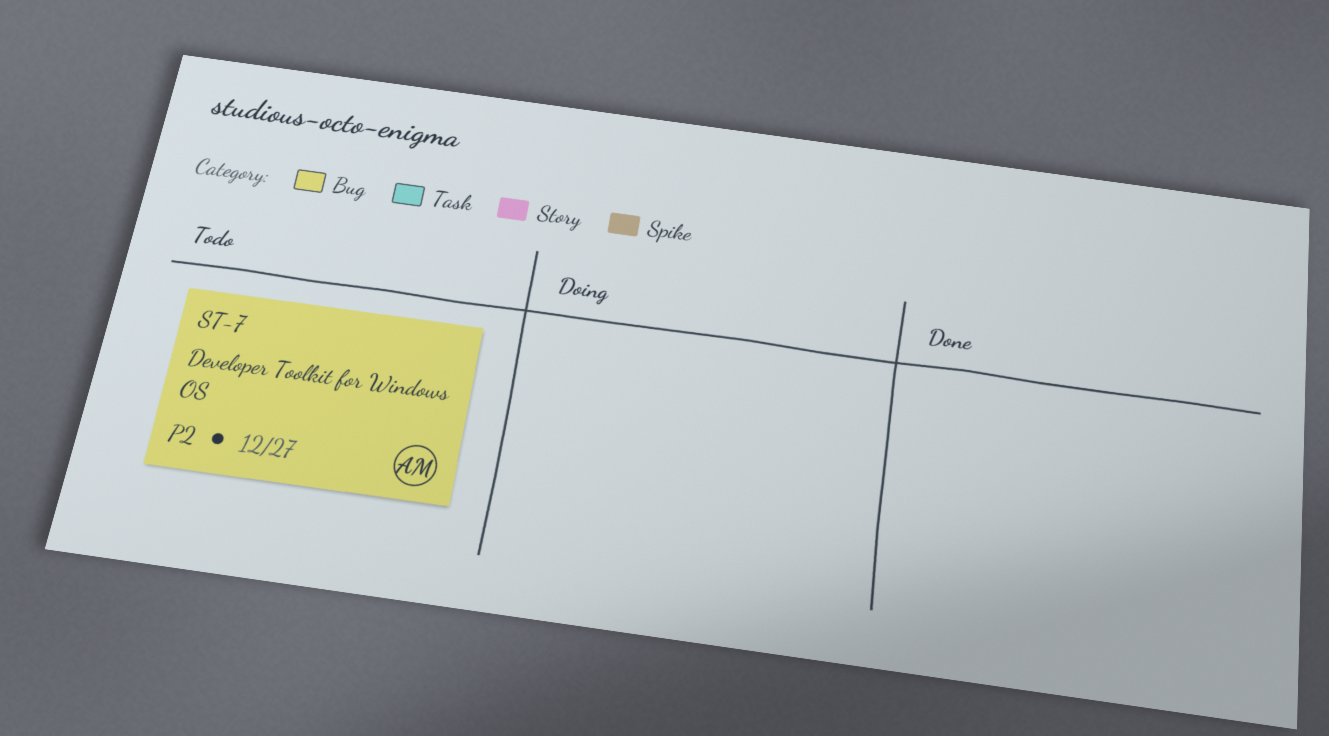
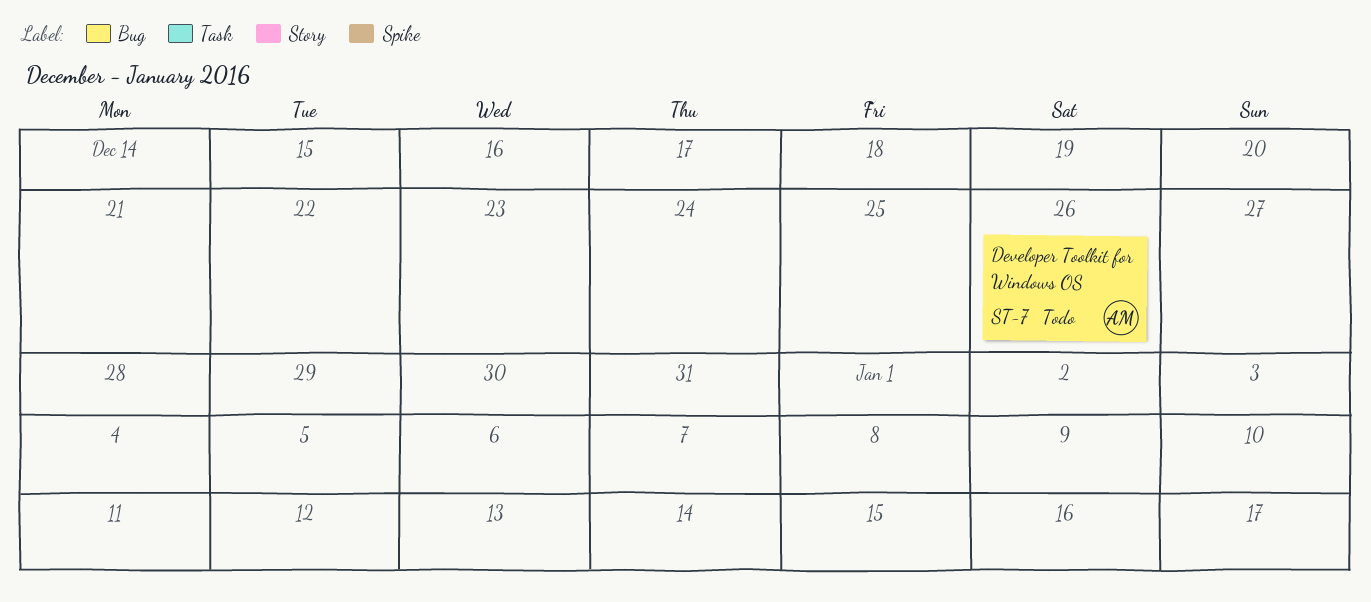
ST-7, due: Dec 27 -> Dec 26

